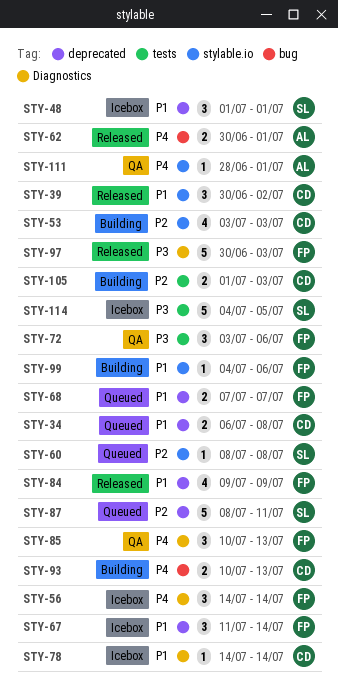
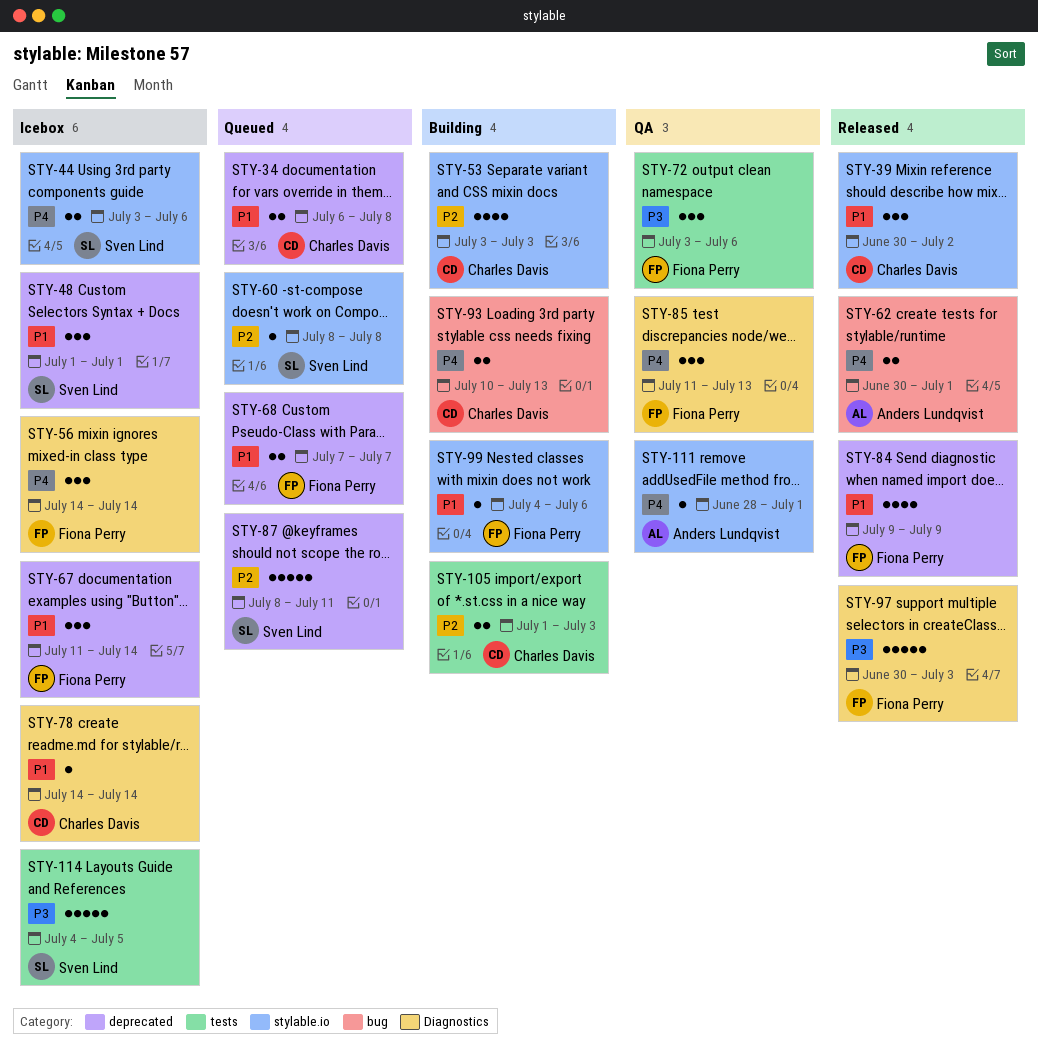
STY-44: none -> present
STY-85, start: Jul 10 -> Jul 11

